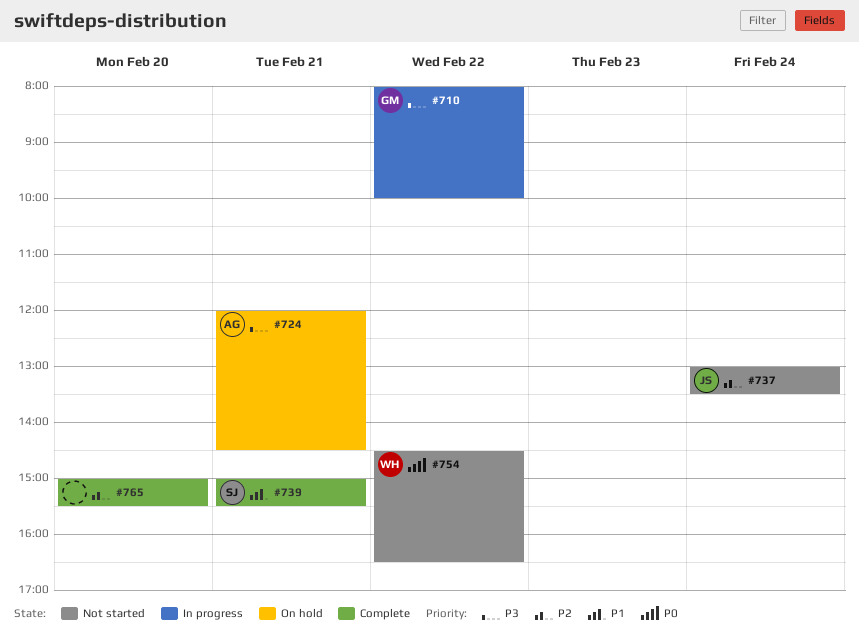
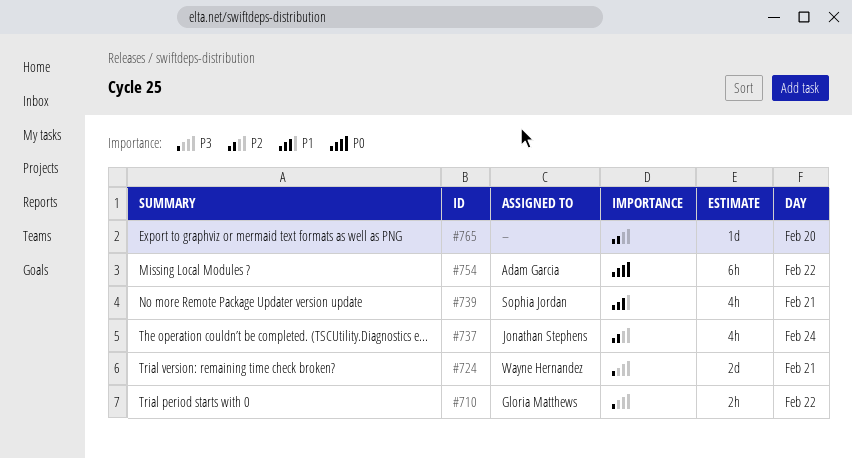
#724, owner: Adam Garcia -> Wayne Hernandez
#754, owner: Wayne Hernandez -> Adam Garcia

